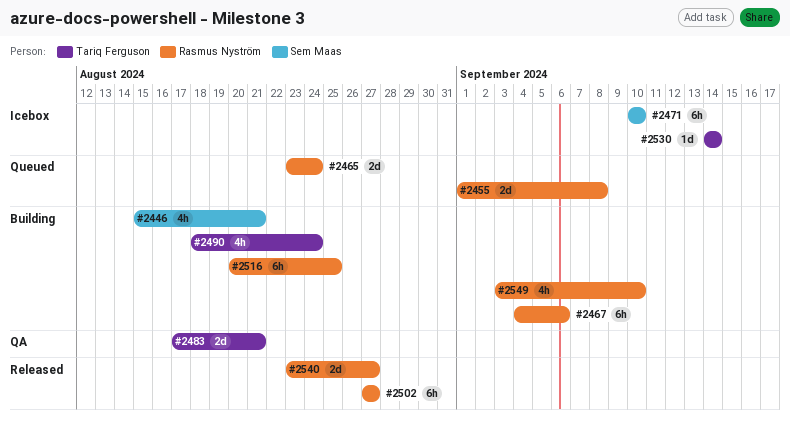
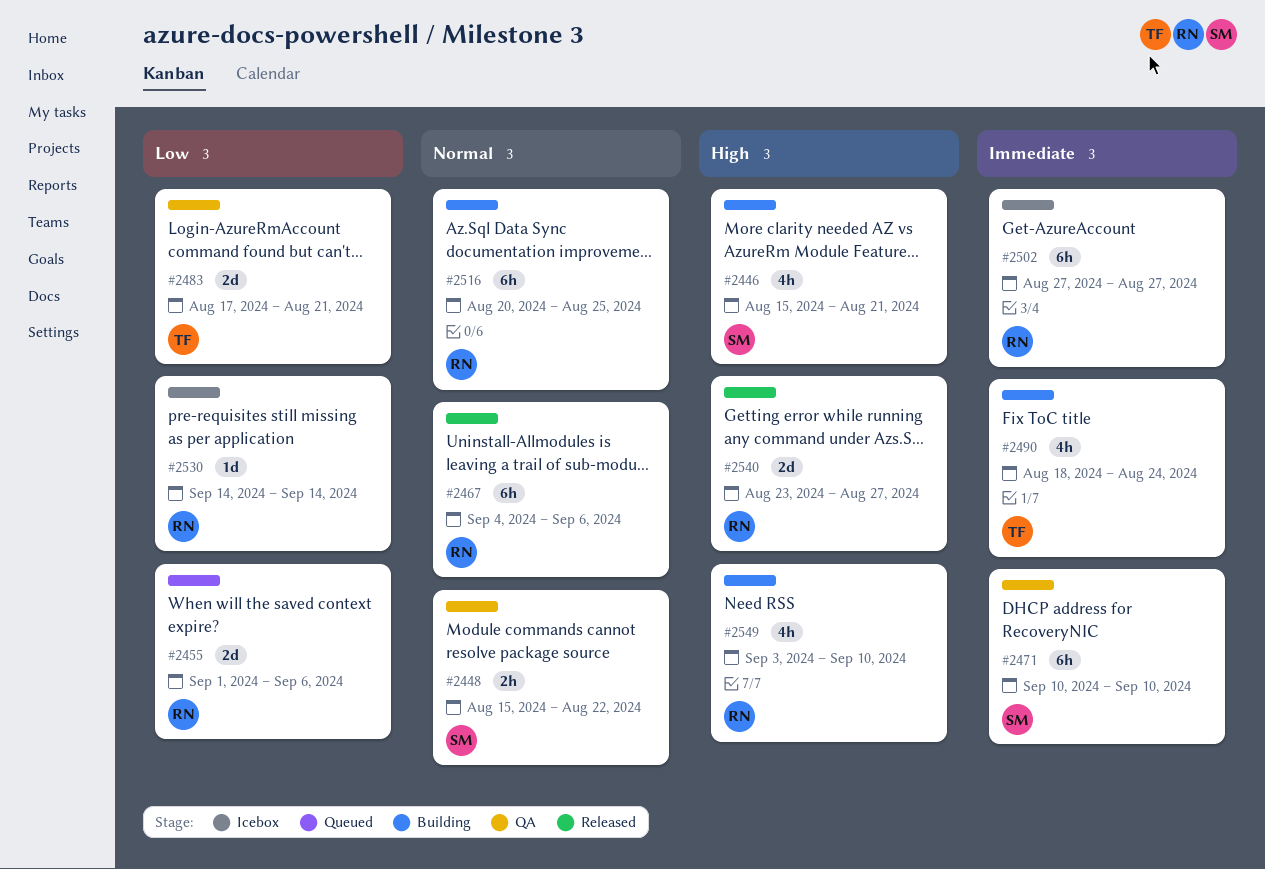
#2448: none -> present
#2455, due: Sep 8 -> Sep 6
#2465: present -> none
#2467, status: Building -> Released
#2471, status: Icebox -> QA
#2502, status: Released -> Icebox
#2530, owner: Tariq Ferguson -> Rasmus Nyström

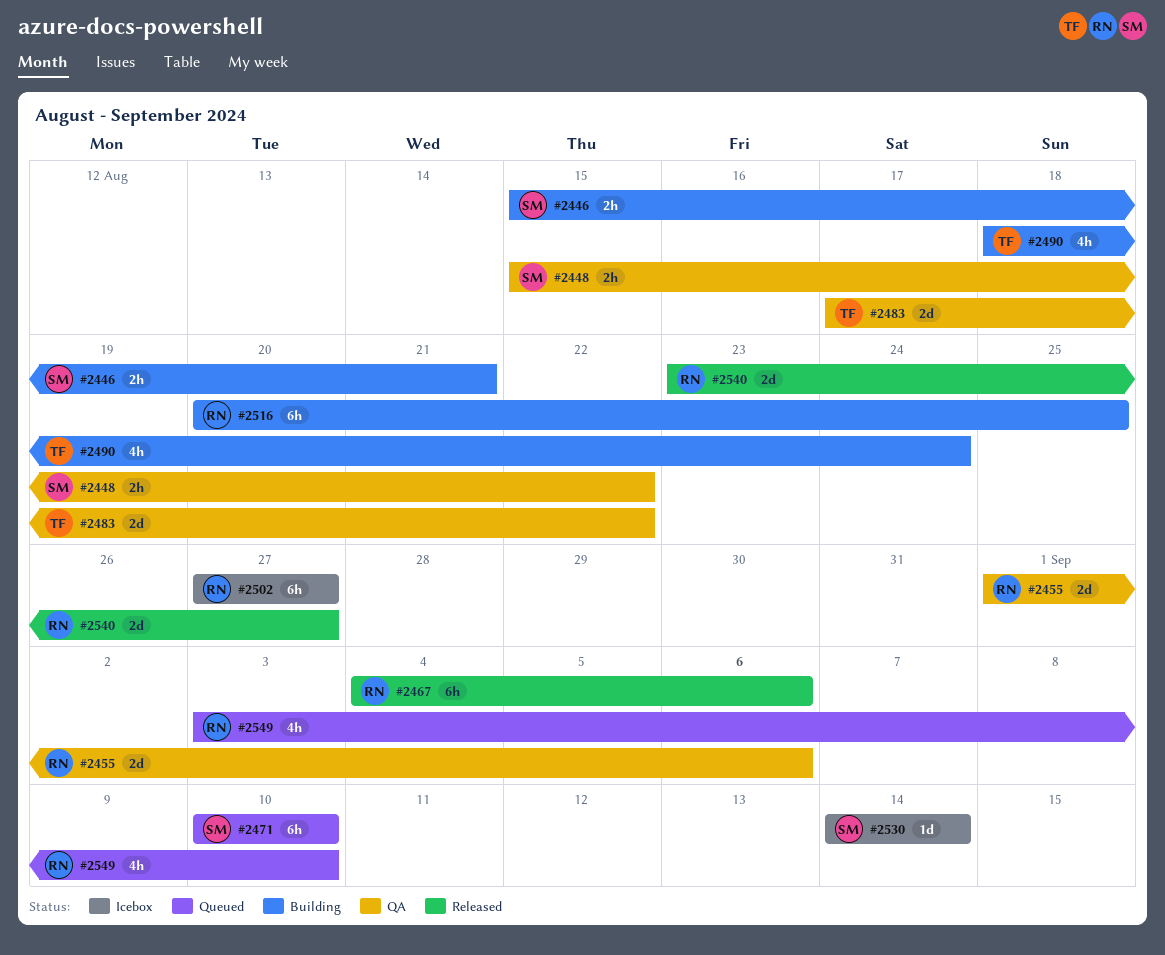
#2446, estimate: 4h -> 2h
#2455, status: Queued -> QA
#2471, status: QA -> Queued
#2483, due: Aug 21 -> Aug 22
#2530, owner: RN -> SM
#2549, status: Building -> Queued

